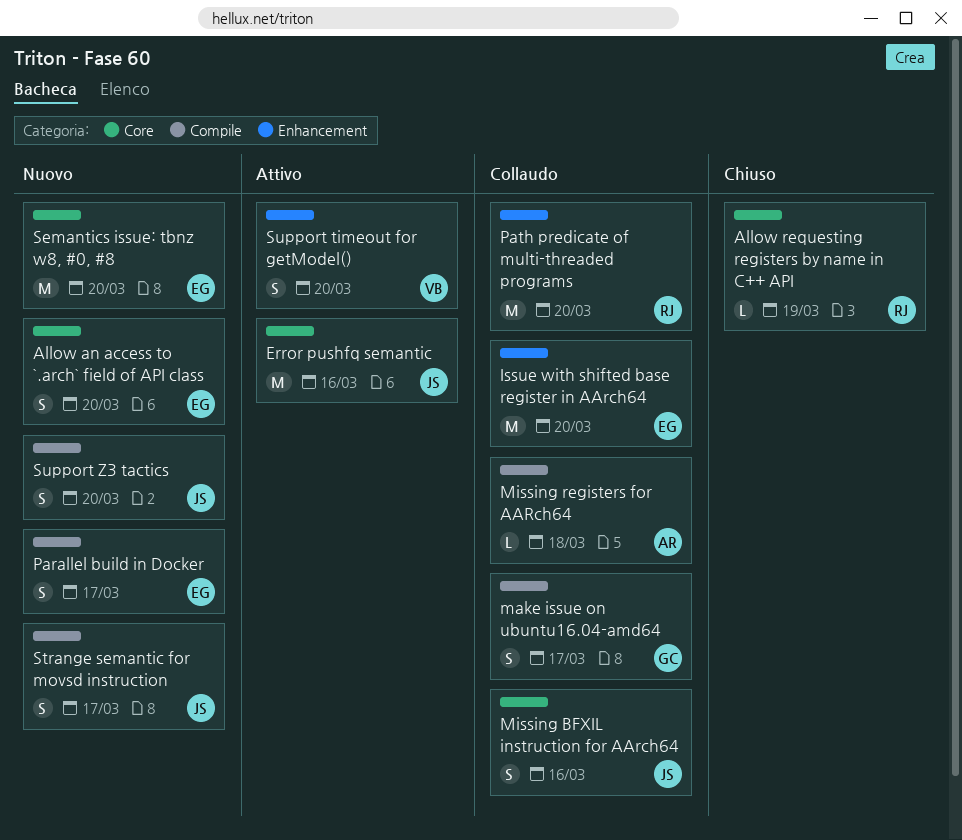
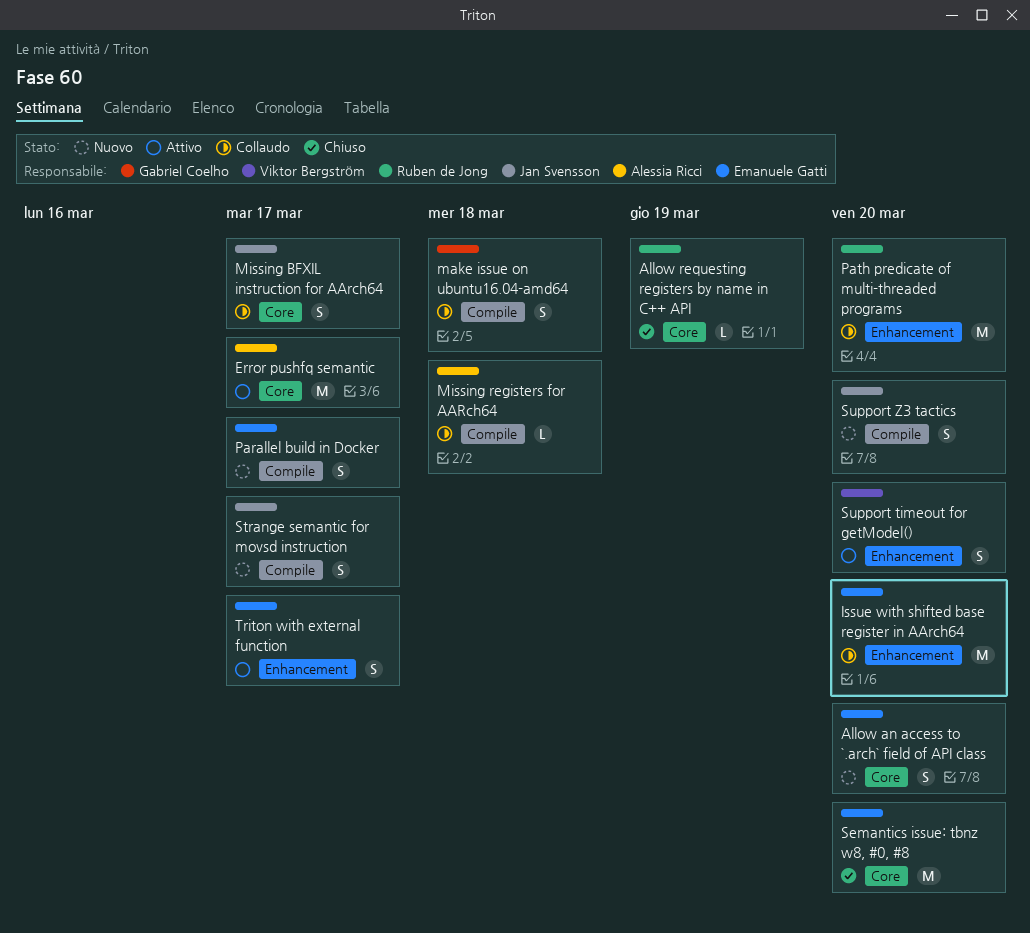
Error pushfq semantic, owner: Jan Svensson -> Alessia Ricci
Error pushfq semantic, due: Mar 16 -> Mar 17
make issue on ubuntu16.04-amd64, due: Mar 17 -> Mar 18
Missing BFXIL instruction for AArch64, due: Mar 16 -> Mar 17
Semantics issue: tbnz w8, #0, #8, status: Nuovo -> Chiuso
Triton with external function: none -> present

